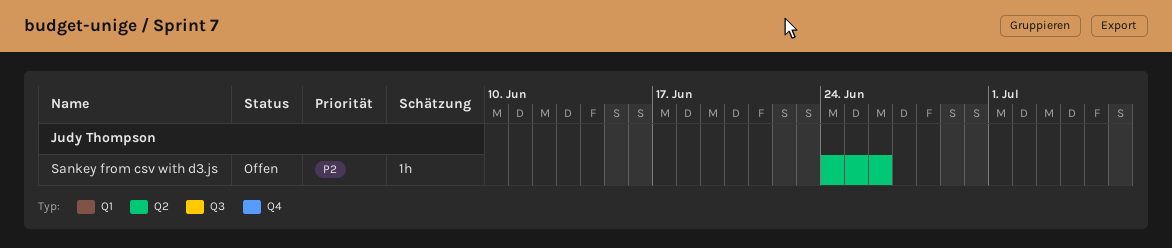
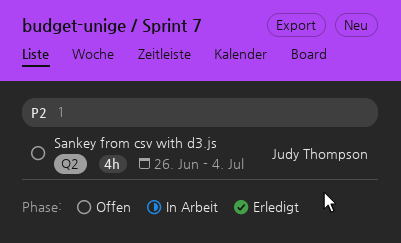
Sankey from csv with d3.js, estimate: 1h -> 4h
Sankey from csv with d3.js, start: Jun 24 -> Jun 26
Sankey from csv with d3.js, due: Jun 26 -> Jul 4

